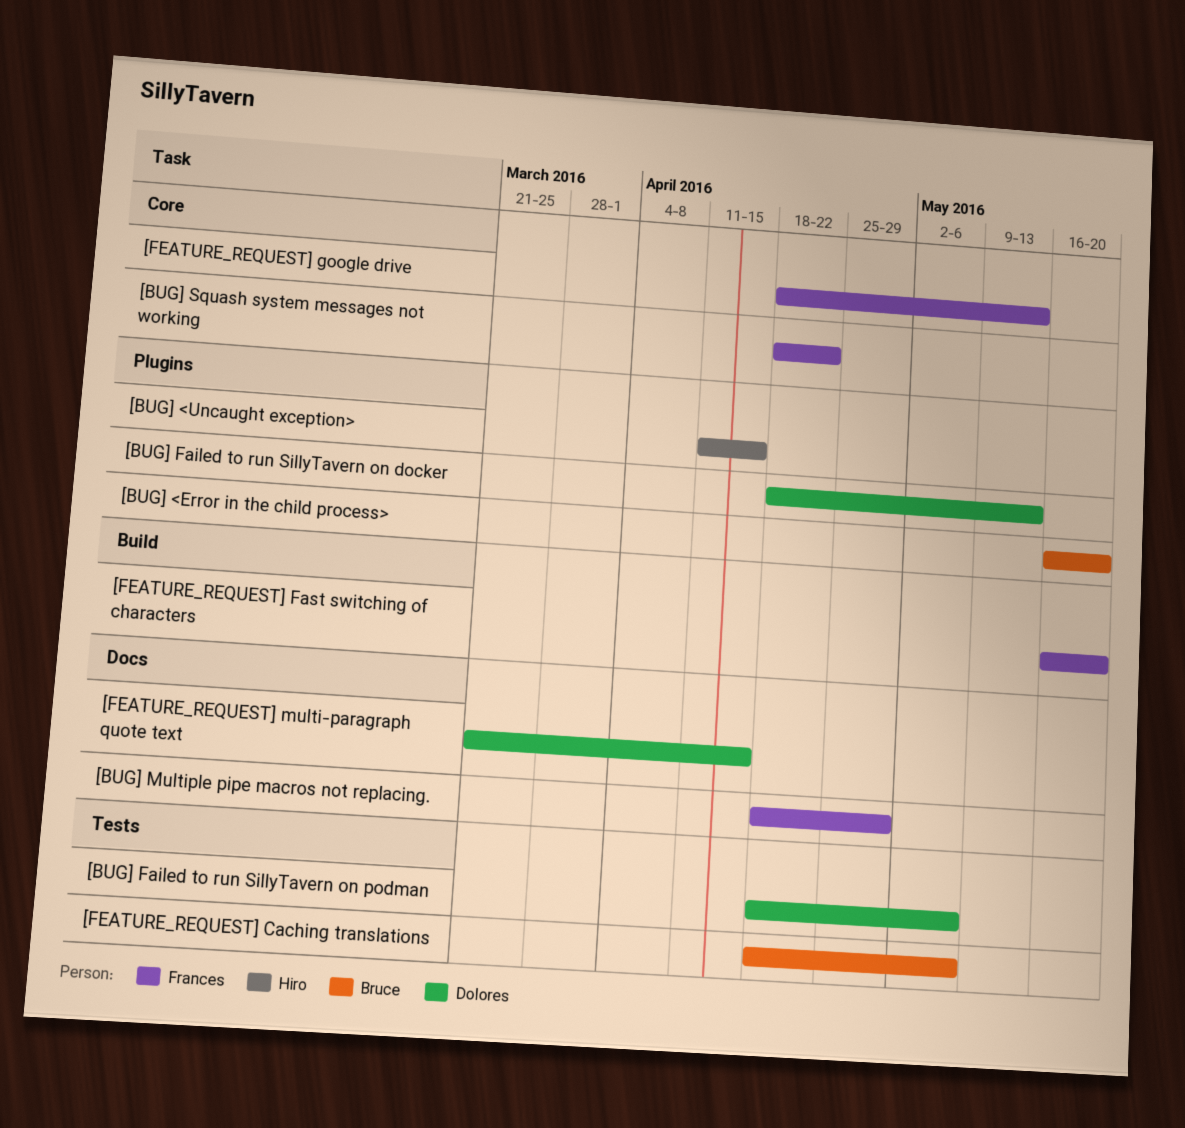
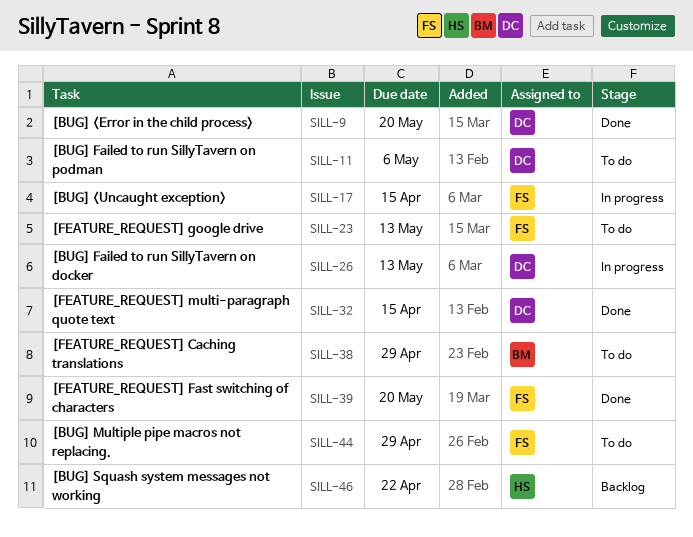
[BUG] <Error in the child process>, owner: Bruce -> Dolores
[BUG] <Uncaught exception>, owner: Hiro -> Frances
[BUG] Squash system messages not working, owner: Frances -> Hiro
[FEATURE_REQUEST] Caching translations, due: May 6 -> Apr 29

